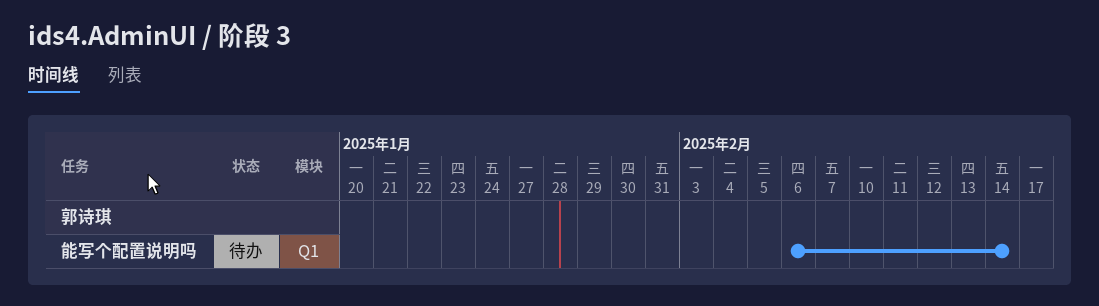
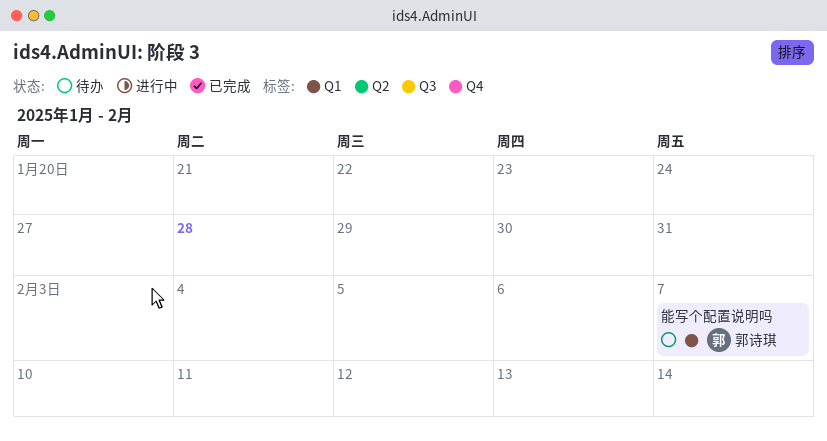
能写个配置说明吗, due: Feb 14 -> Feb 7

